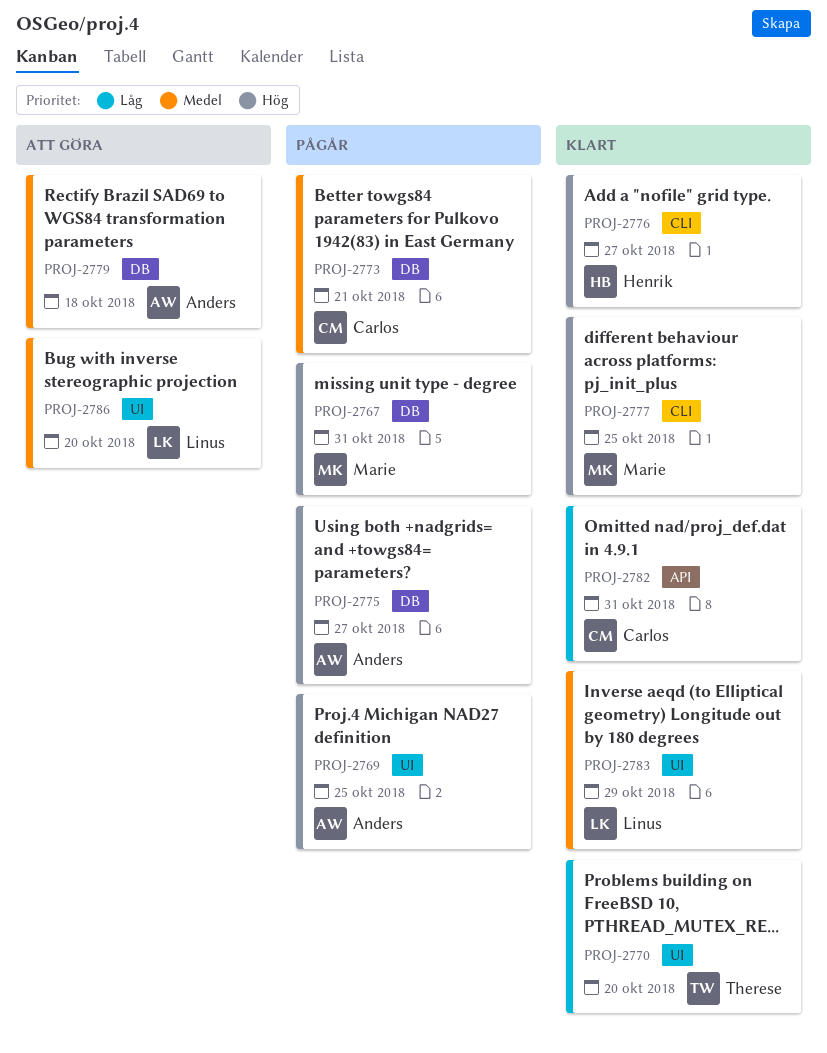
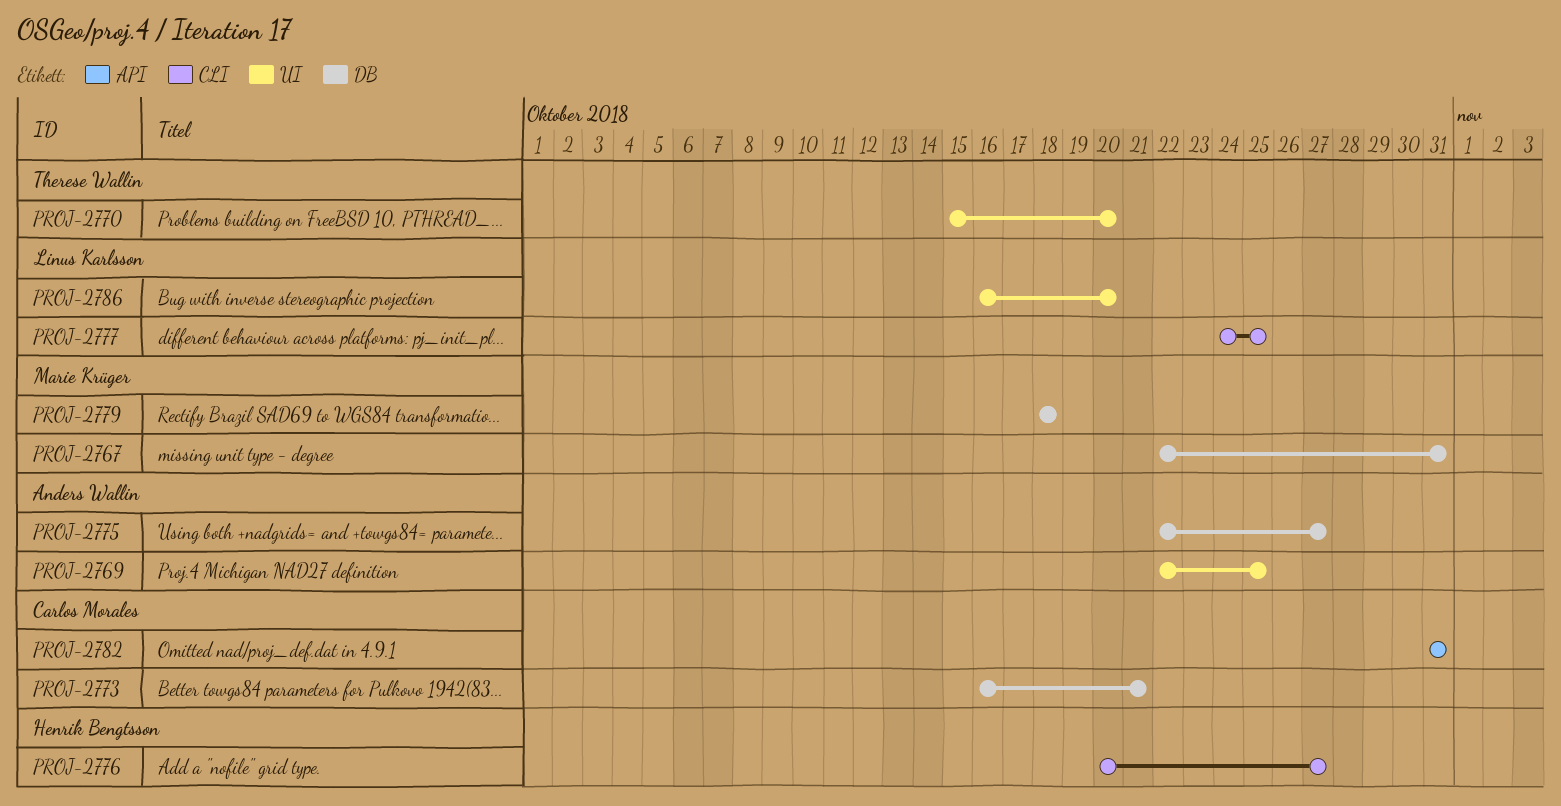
PROJ-2777, owner: Marie Krüger -> Linus Karlsson
PROJ-2779, owner: Anders Wallin -> Marie Krüger
PROJ-2783: present -> none

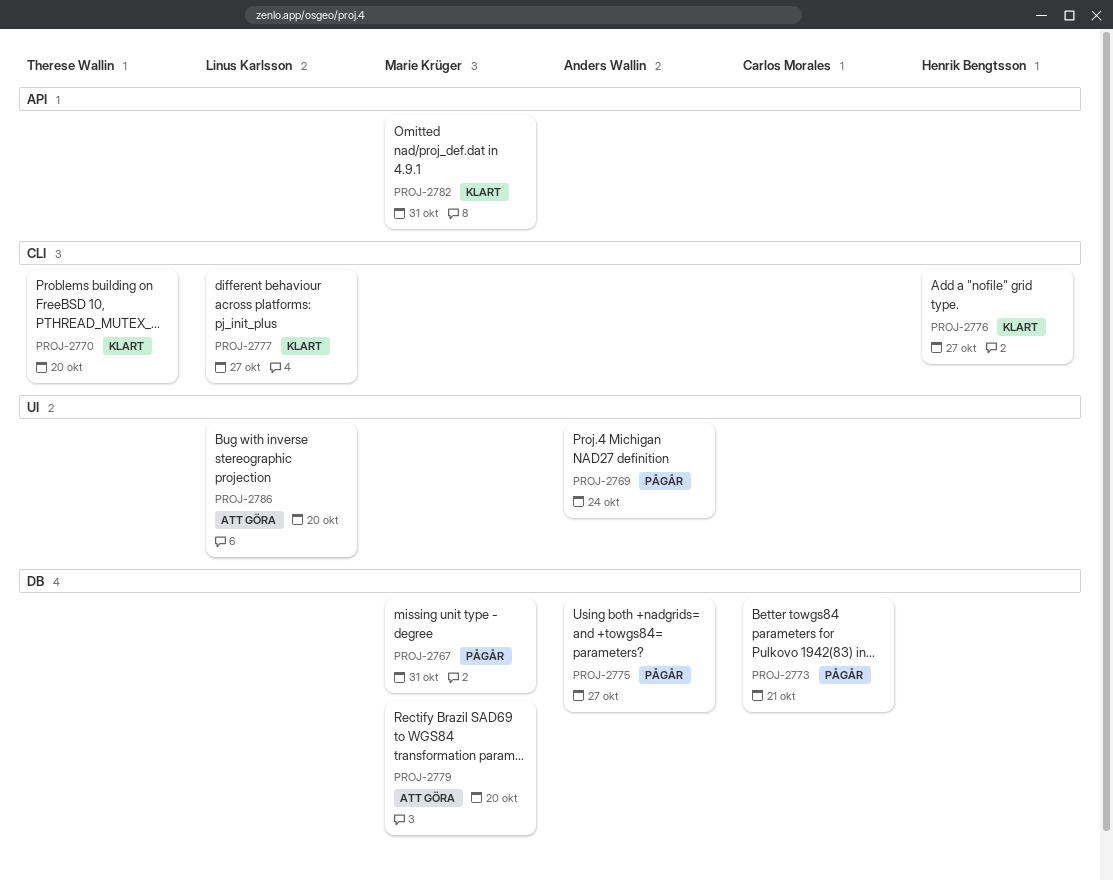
PROJ-2769, due: Oct 25 -> Oct 24
PROJ-2770, label: UI -> CLI
PROJ-2777, due: Oct 25 -> Oct 27
PROJ-2779, due: Oct 18 -> Oct 20
PROJ-2782, owner: Carlos Morales -> Marie Krüger

